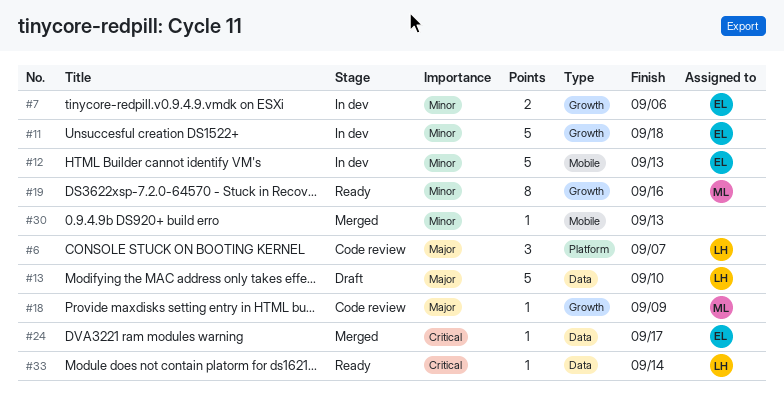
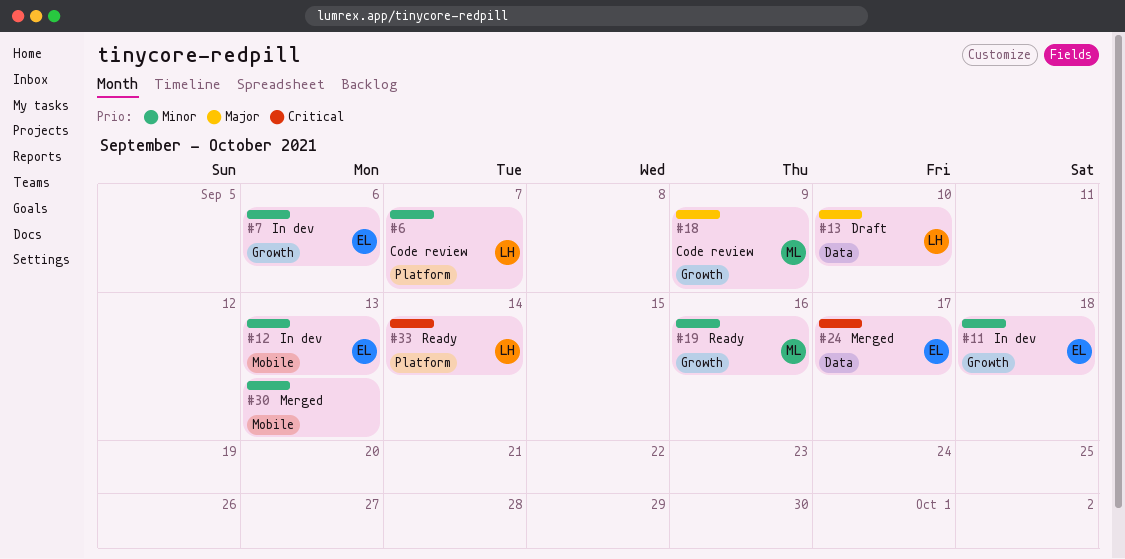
#6, priority: Major -> Minor
#33, label: Data -> Platform

